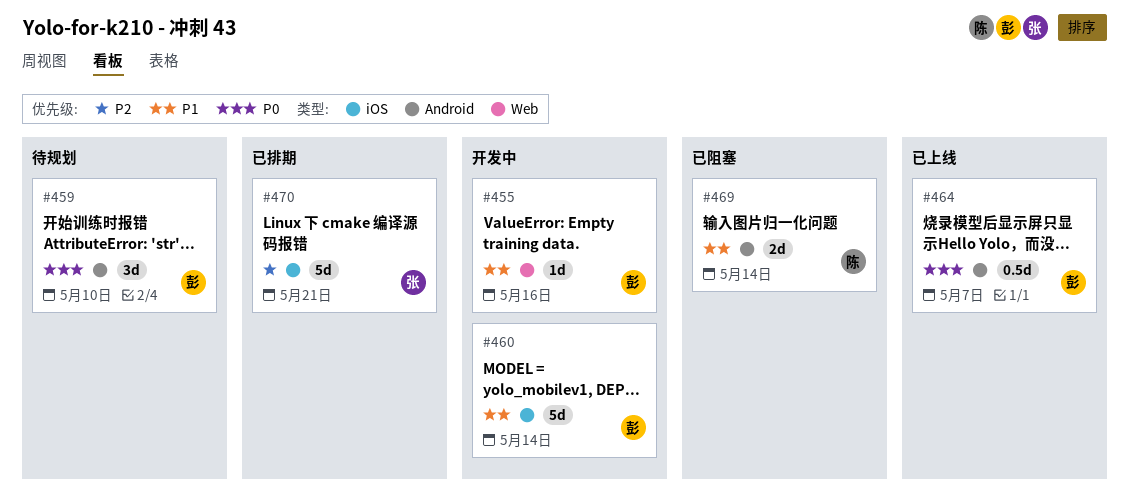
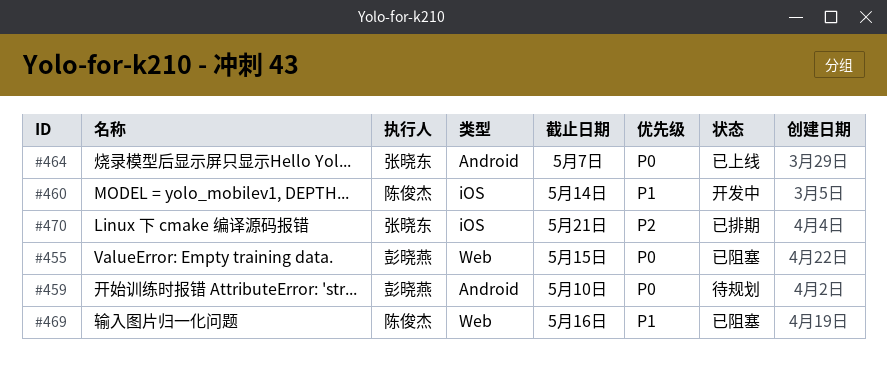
#455, status: 开发中 -> 已阻塞
#455, priority: P1 -> P0
#455, due: May 16 -> May 15
#460, owner: 彭晓燕 -> 陈俊杰
#464, owner: 彭晓燕 -> 张晓东
#469, label: Android -> Web
#469, due: May 14 -> May 16

